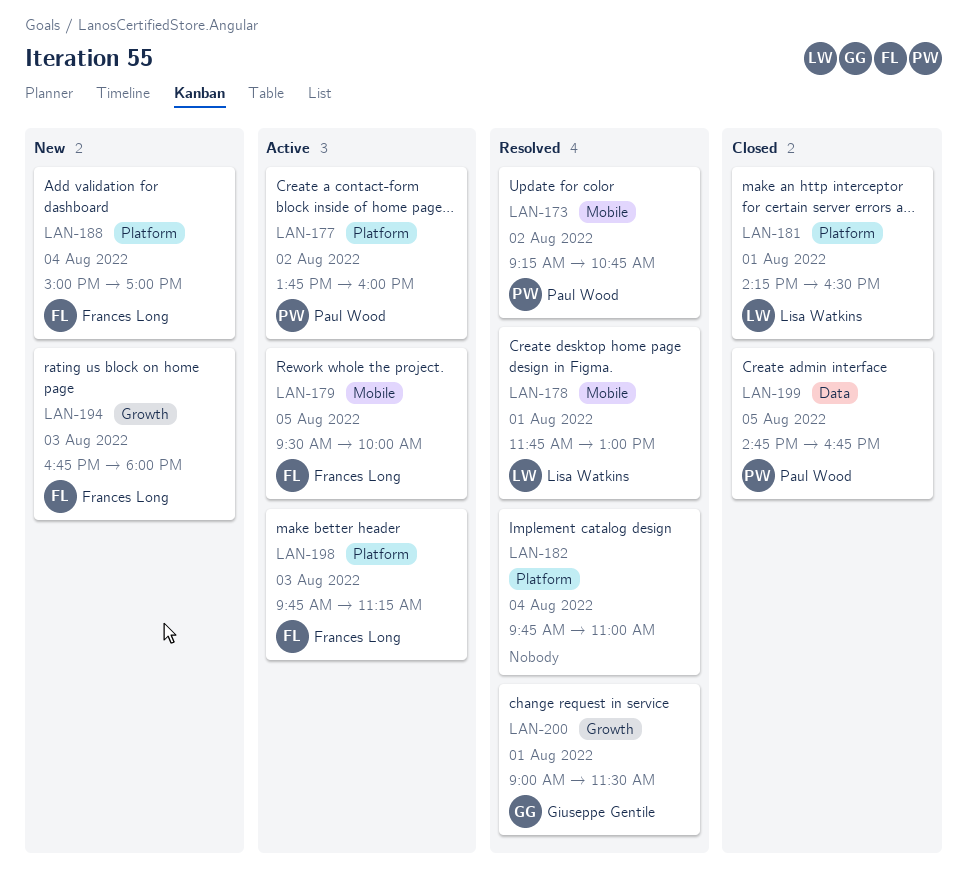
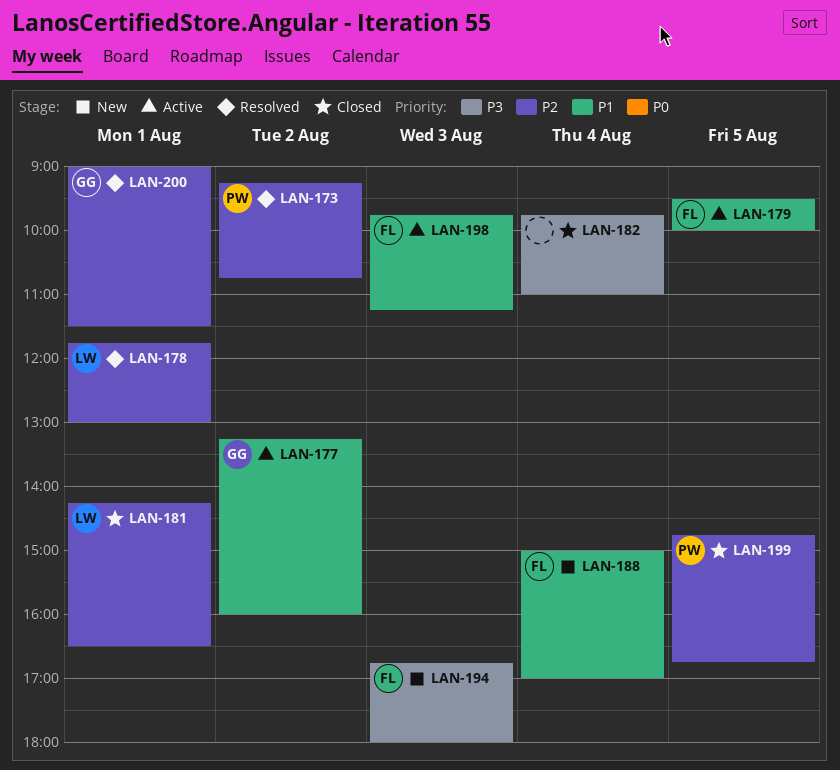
LAN-177, owner: Paul Wood -> Giuseppe Gentile
LAN-177, begins: 13:45 -> 13:15
LAN-182, status: Resolved -> Closed

